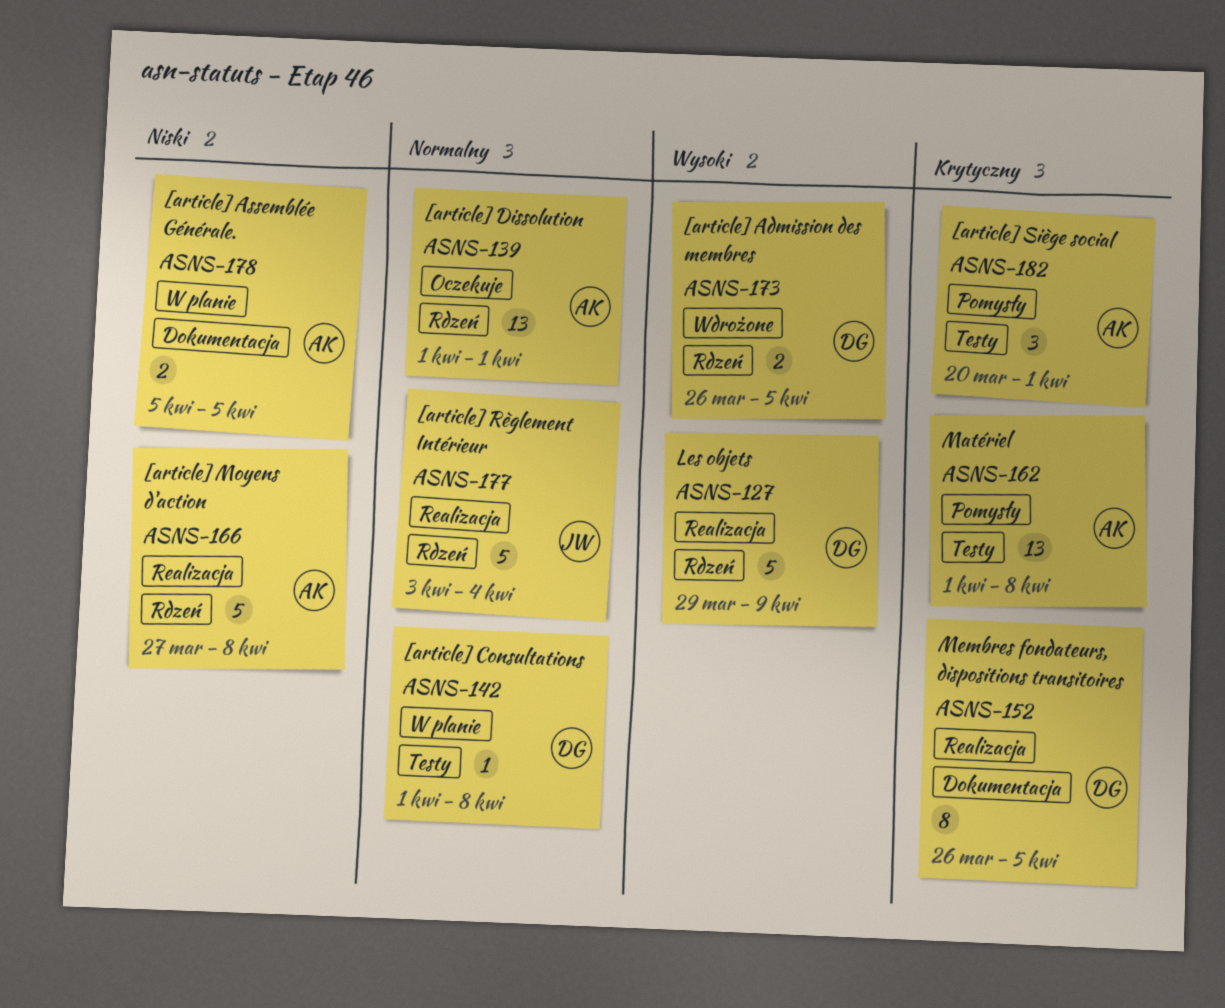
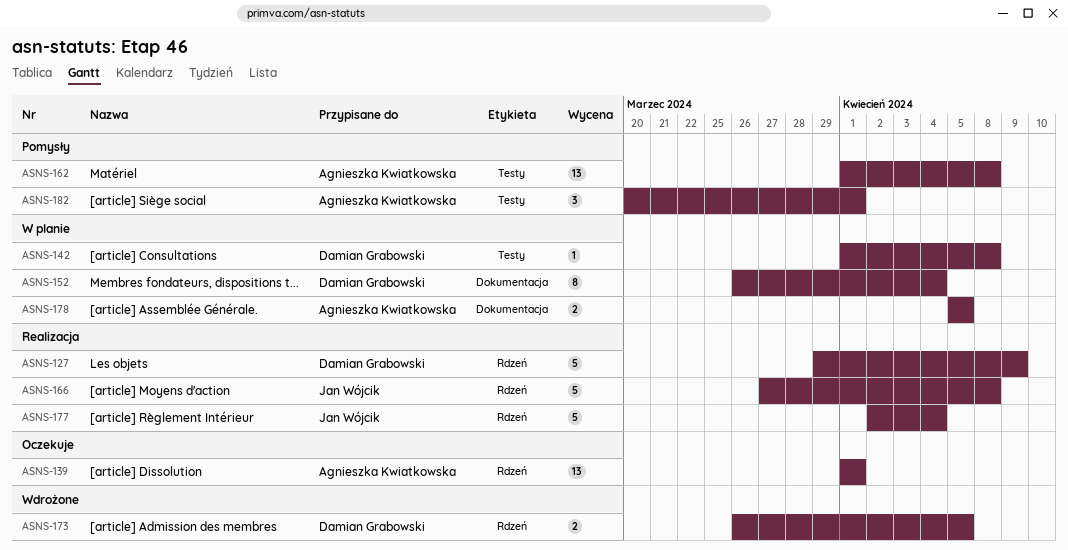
ASNS-152, status: Realizacja -> W planie
ASNS-152, due: Apr 5 -> Apr 4
ASNS-166, owner: Agnieszka Kwiatkowska -> Jan Wójcik
ASNS-177, start: Apr 3 -> Apr 2

